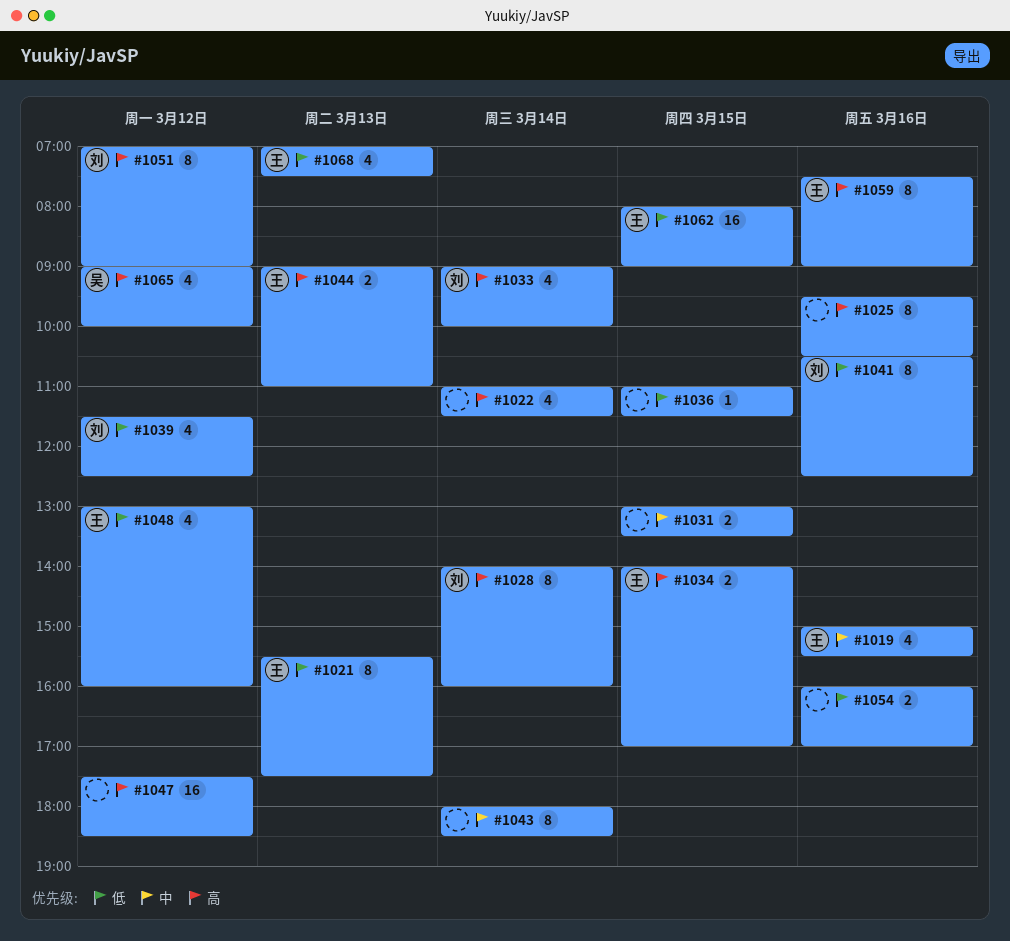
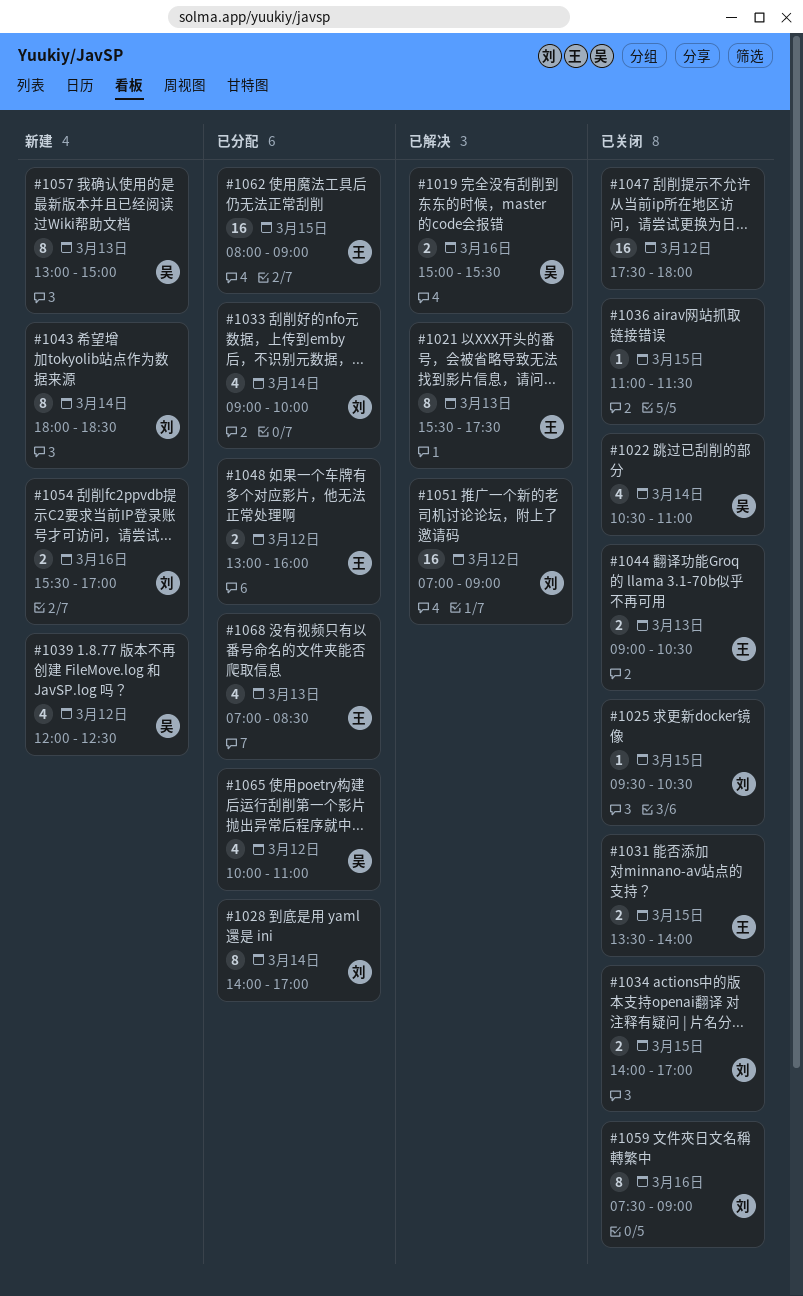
#1019, owner: 王 -> 吴
#1019, estimate: 4 -> 2
#1022, owner: none -> 吴
#1022, begins: 11:00 -> 10:30
#1022, ends: 11:30 -> 11:00
#1025, owner: none -> 刘
#1025, estimate: 8 -> 1
#1025, day: Mar 16 -> Mar 15
#1028, ends: 16:00 -> 17:00
#1031, owner: none -> 王
#1031, begins: 13:00 -> 13:30
#1031, ends: 13:30 -> 14:00
#1034, owner: 王 -> 刘
#1039, owner: 刘 -> 吴
#1039, begins: 11:30 -> 12:00
#1041: present -> none
#1043, owner: none -> 刘
#1044, ends: 11:00 -> 10:30
#1047, ends: 18:30 -> 18:00
#1048, estimate: 4 -> 2
#1051, estimate: 8 -> 16
#1054, owner: none -> 刘
#1054, begins: 16:00 -> 15:30
#1057: none -> present
#1059, owner: 王 -> 刘
#1065, begins: 09:00 -> 10:00
#1065, ends: 10:00 -> 11:00
#1068, ends: 07:30 -> 08:30

